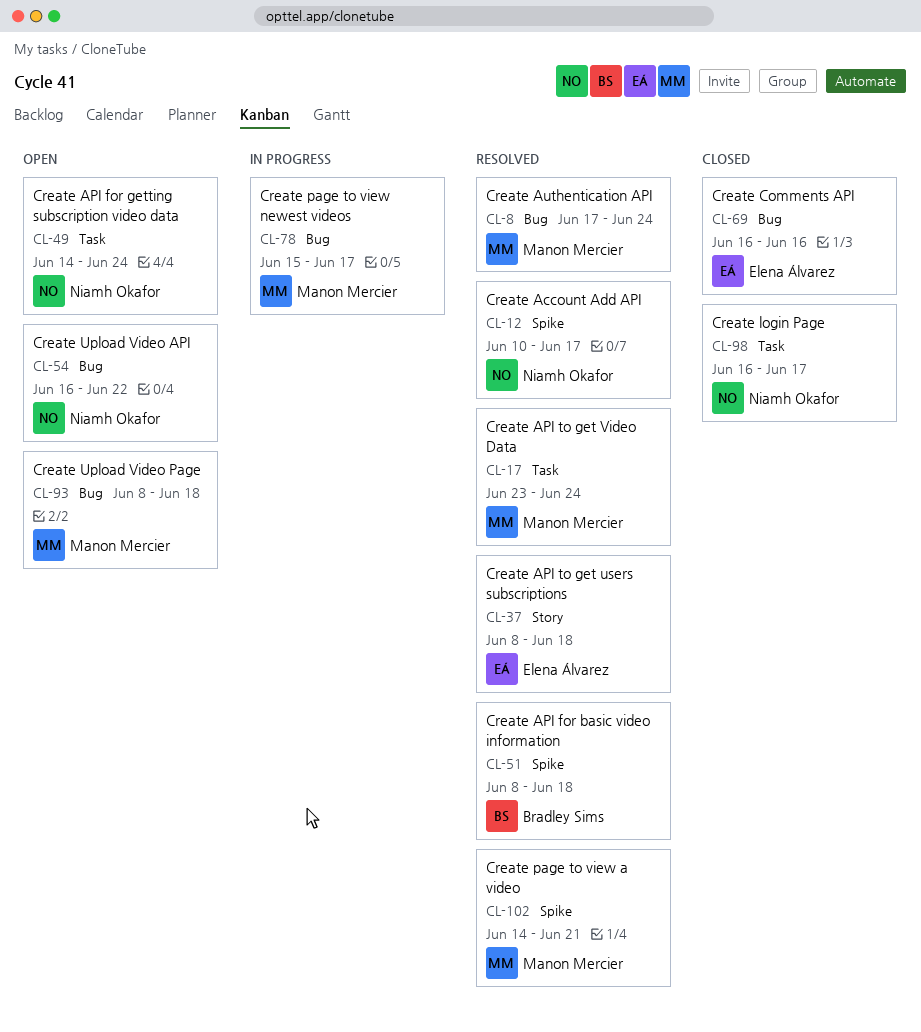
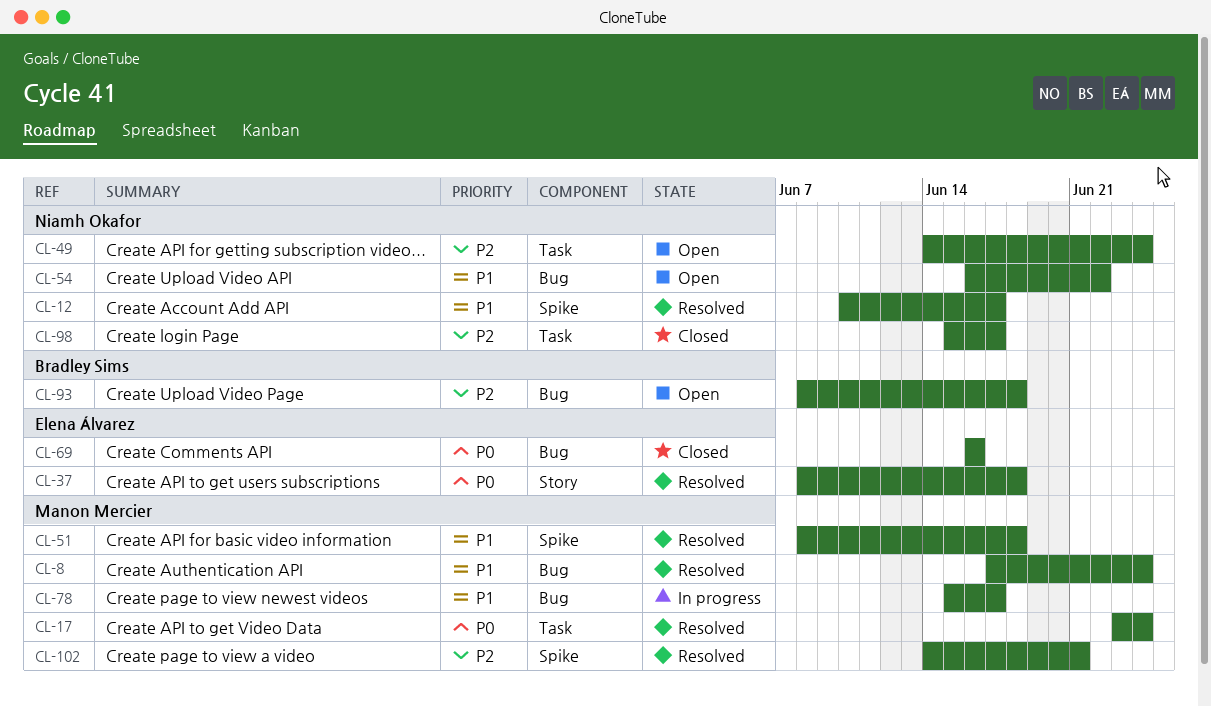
CL-51, owner: Bradley Sims -> Manon Mercier
CL-93, owner: Manon Mercier -> Bradley Sims
CL-98, start: Jun 16 -> Jun 15

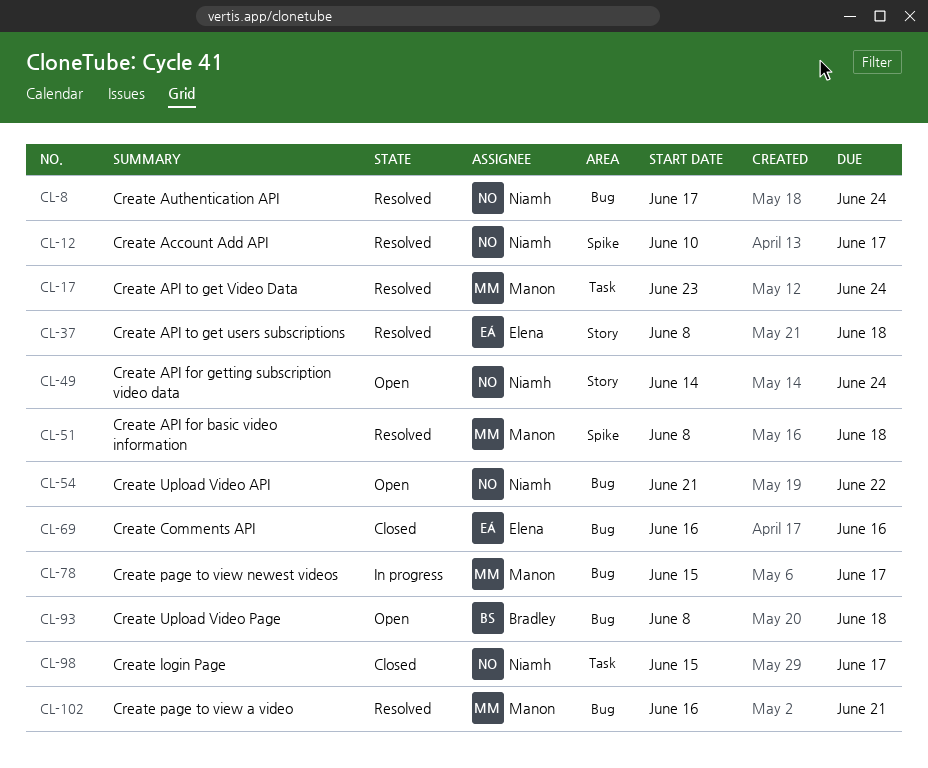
CL-8, owner: Manon Mercier -> Niamh Okafor
CL-49, label: Task -> Story
CL-54, start: Jun 16 -> Jun 21
CL-102, label: Spike -> Bug
CL-102, start: Jun 14 -> Jun 16

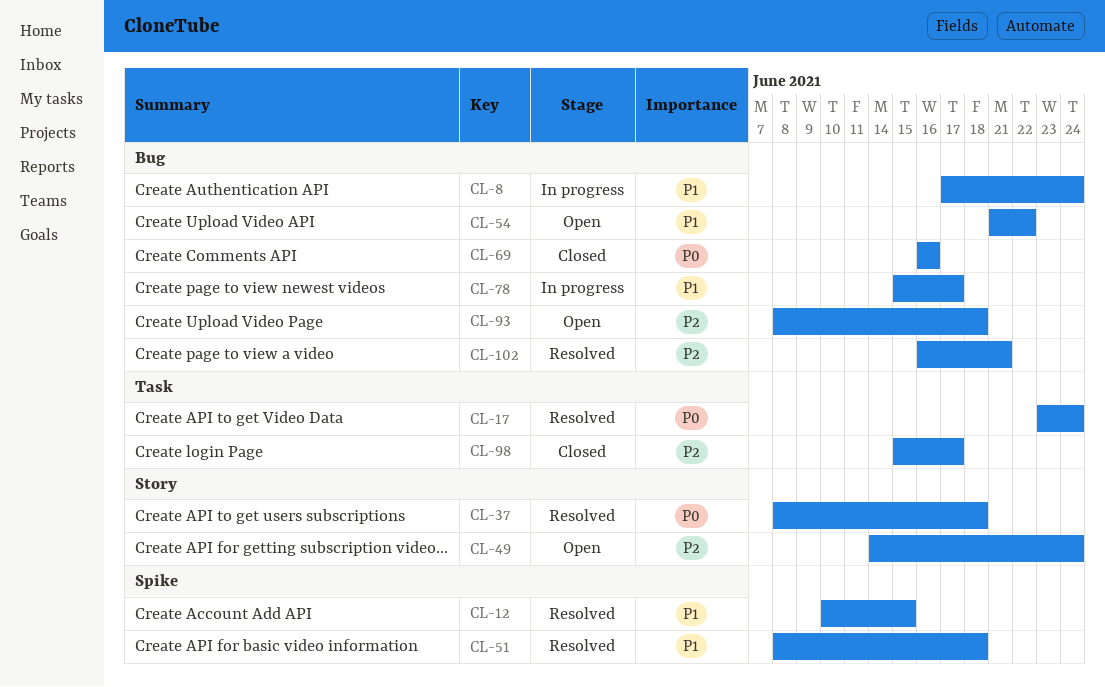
CL-8, status: Resolved -> In progress
CL-12, due: Jun 17 -> Jun 15

